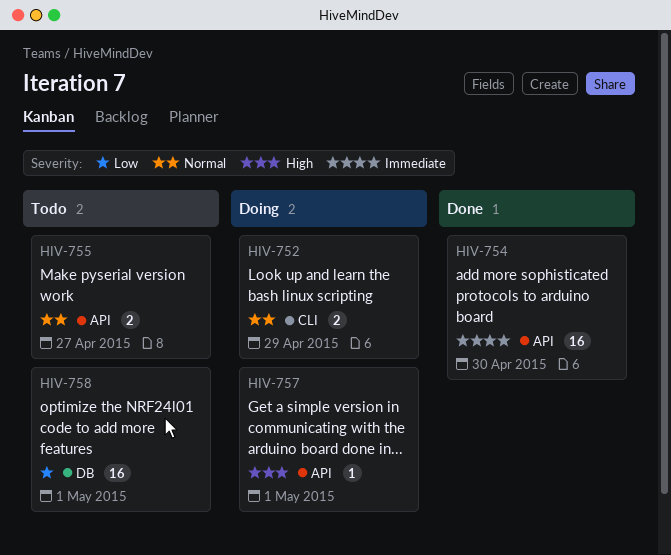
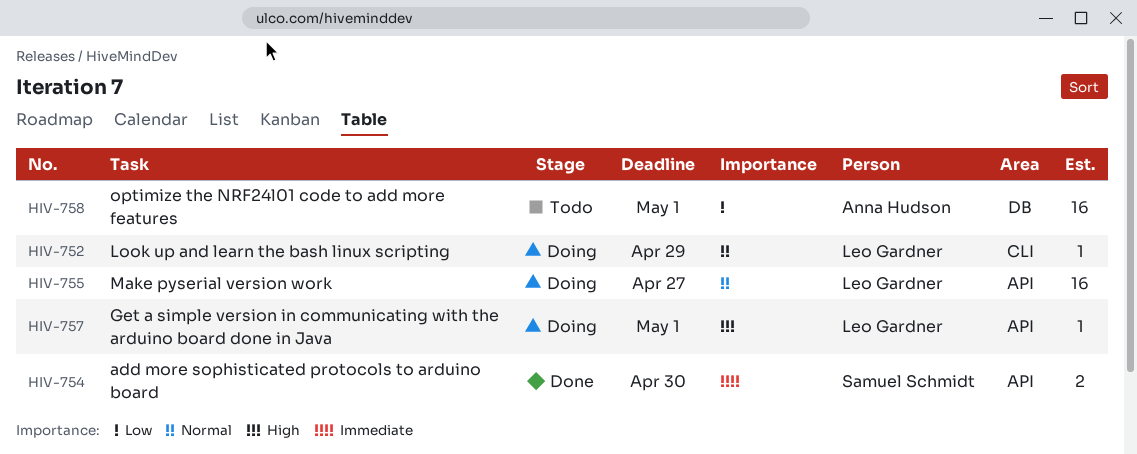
HIV-752, estimate: 2 -> 1
HIV-754, estimate: 16 -> 2
HIV-755, status: Todo -> Doing
HIV-755, estimate: 2 -> 16

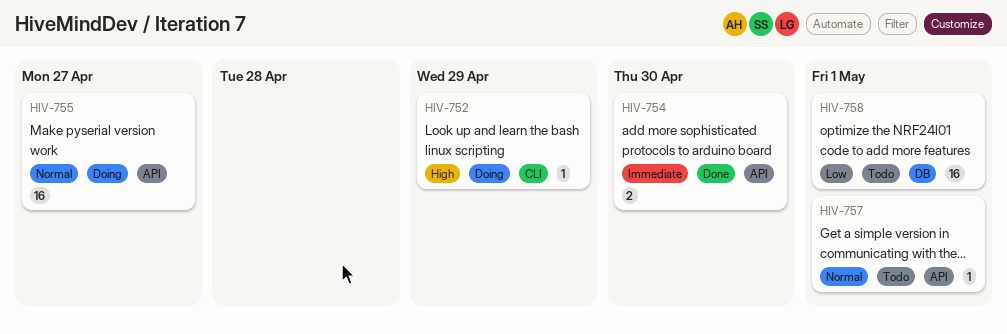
HIV-752, priority: Normal -> High
HIV-757, status: Doing -> Todo
HIV-757, priority: High -> Normal

